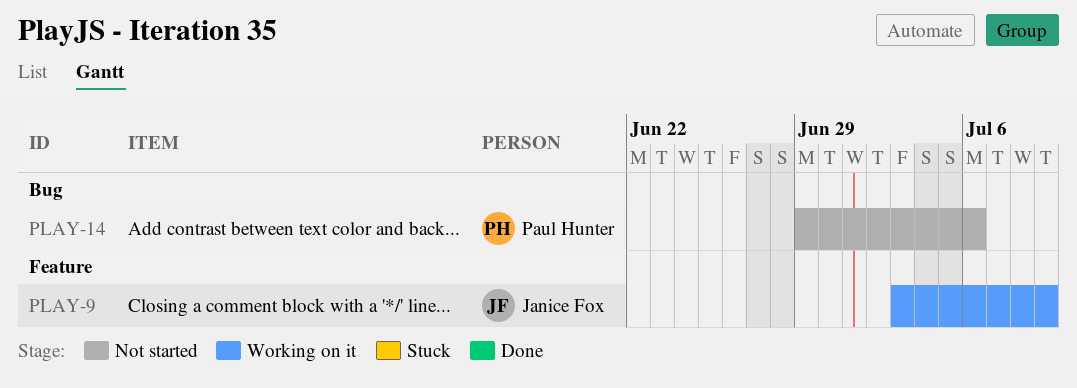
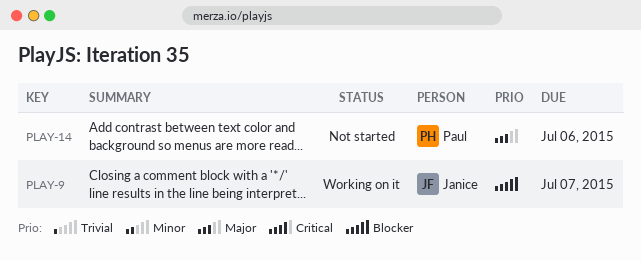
PLAY-9, due: Jul 9 -> Jul 7

